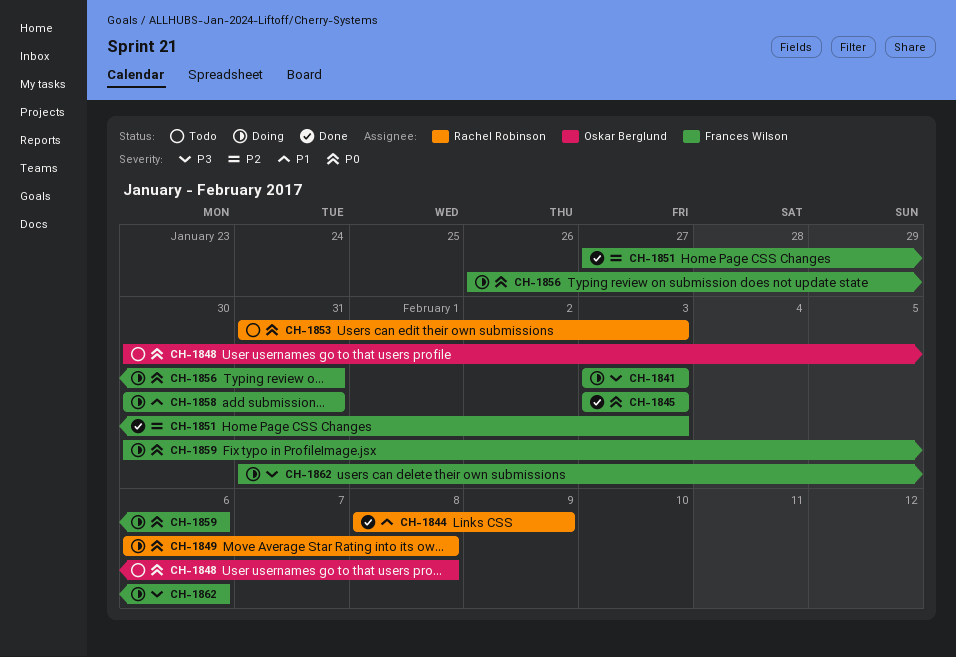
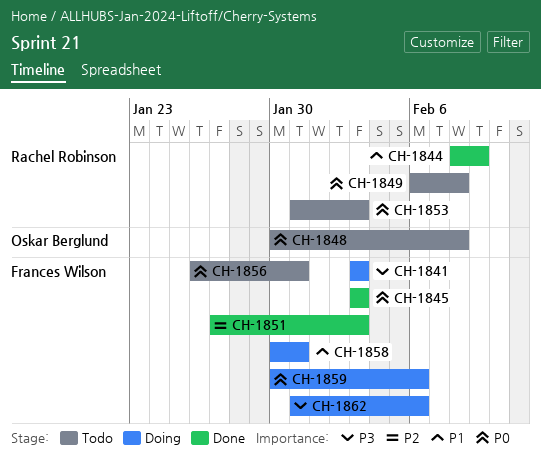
CH-1849, status: Doing -> Todo
CH-1856, status: Doing -> Todo

